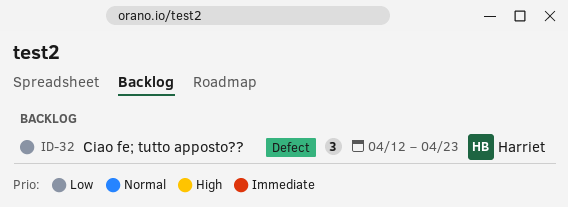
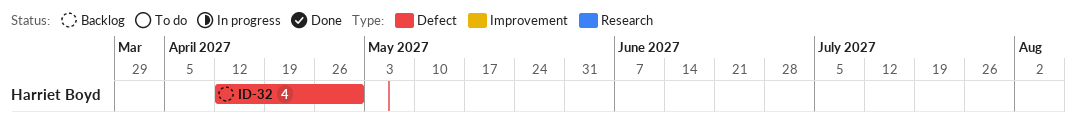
ID-32, estimate: 3 -> 4
ID-32, due: Apr 23 -> Apr 30

